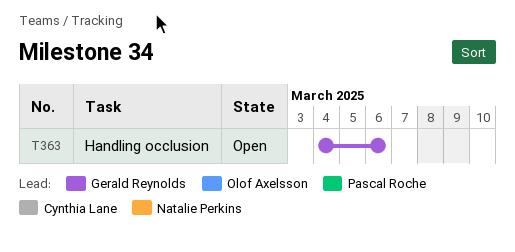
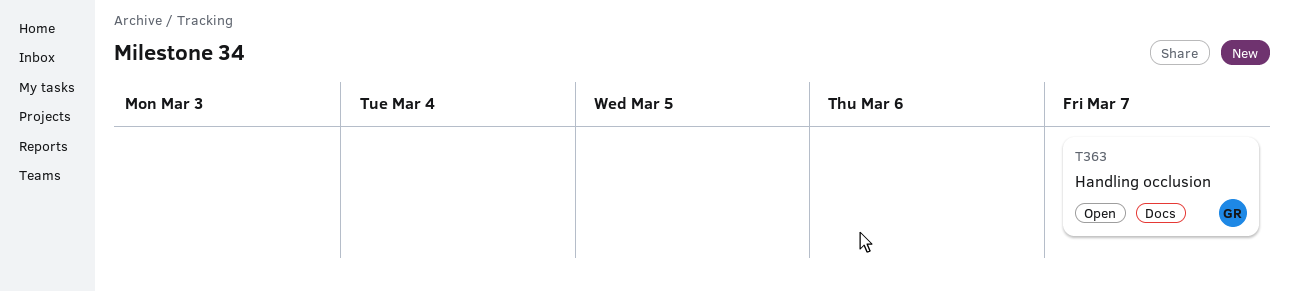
T363, due: Mar 6 -> Mar 7

